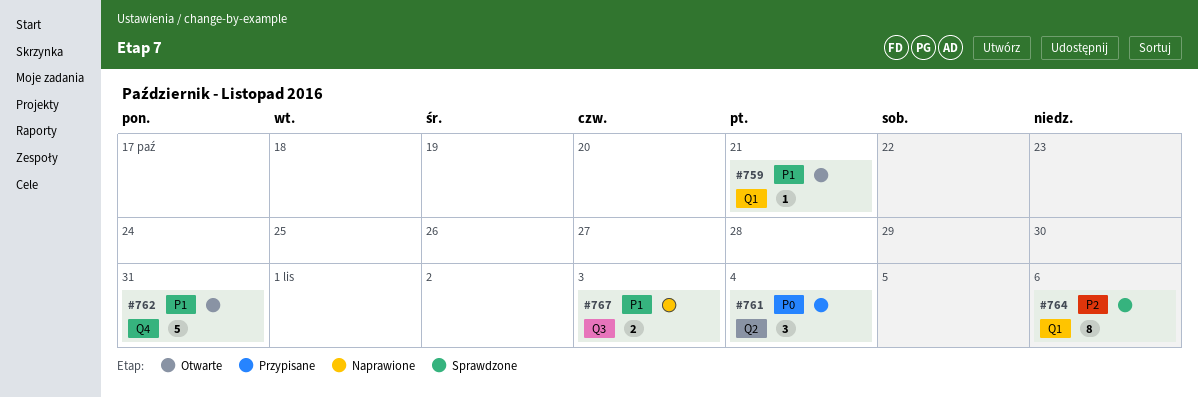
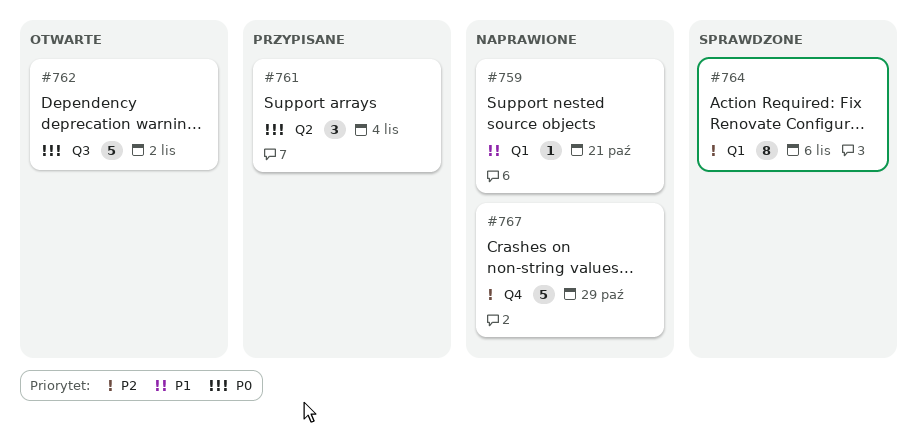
#759, status: Otwarte -> Naprawione
#762, priority: P1 -> P0
#762, label: Q4 -> Q3
#762, due: Oct 31 -> Nov 2
#767, priority: P1 -> P2
#767, label: Q3 -> Q4
#767, estimate: 2 -> 5
#767, due: Nov 3 -> Oct 29

